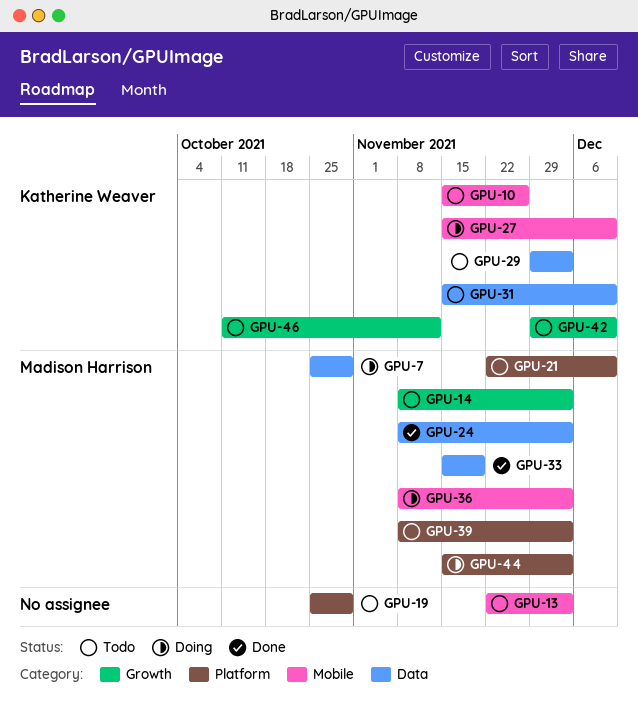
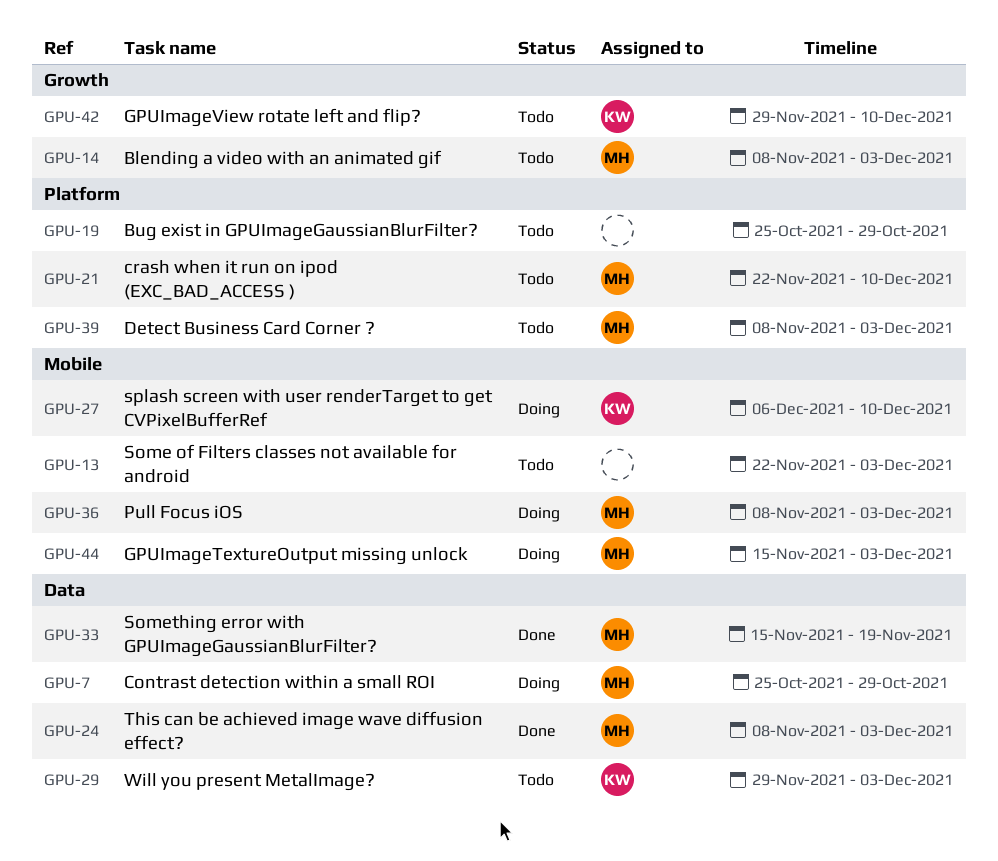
GPU-10: present -> none
GPU-27, start: Nov 15 -> Dec 6
GPU-31: present -> none
GPU-44, label: Platform -> Mobile
GPU-46: present -> none

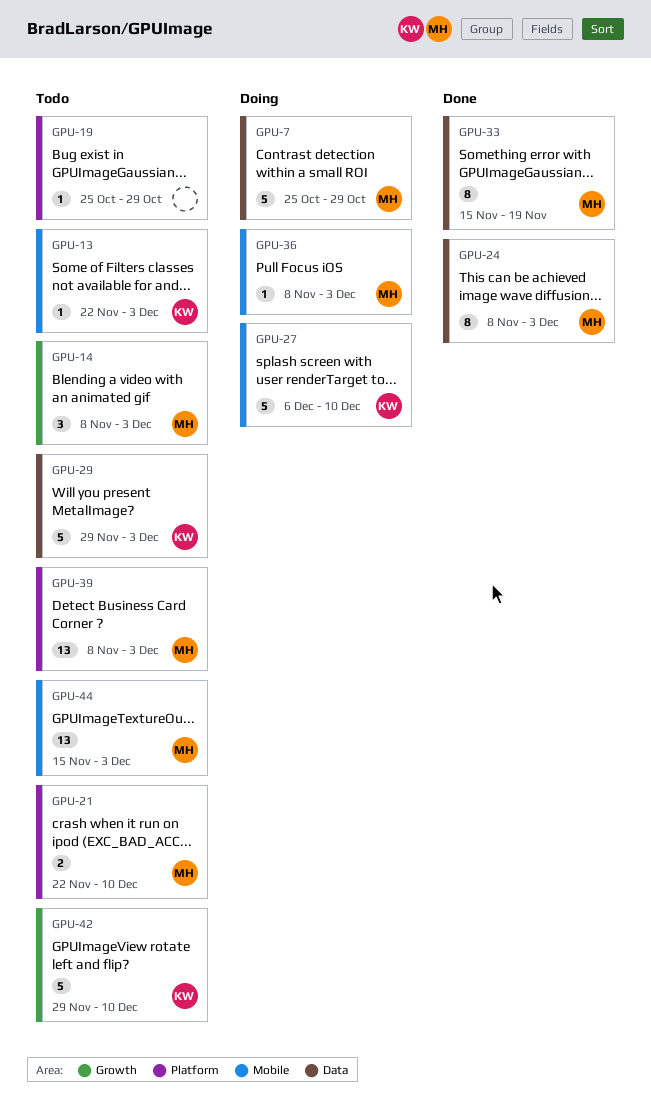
GPU-13, owner: none -> KW
GPU-44, status: Doing -> Todo

